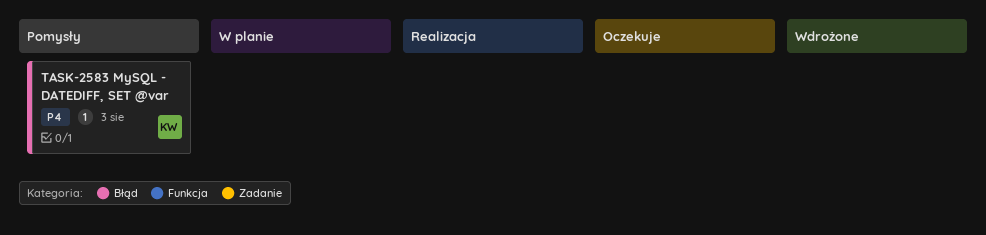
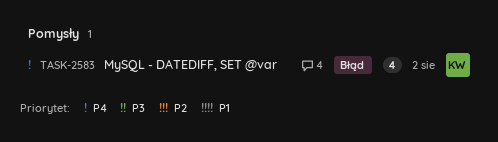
TASK-2583, estimate: 1 -> 4
TASK-2583, due: Aug 3 -> Aug 2

